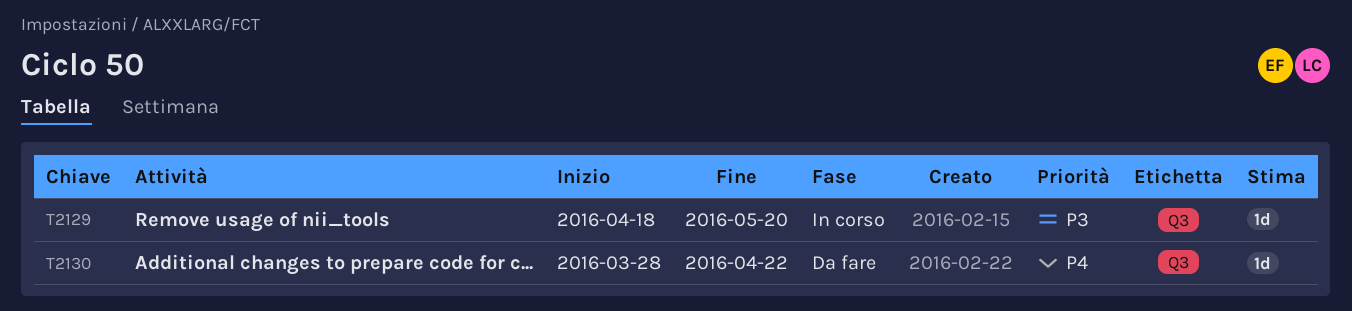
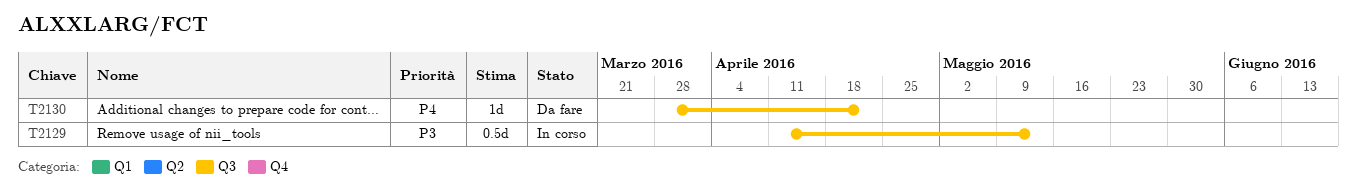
T2129, estimate: 1d -> 0.5d
T2129, start: Apr 18 -> Apr 11
T2129, due: May 20 -> May 13

